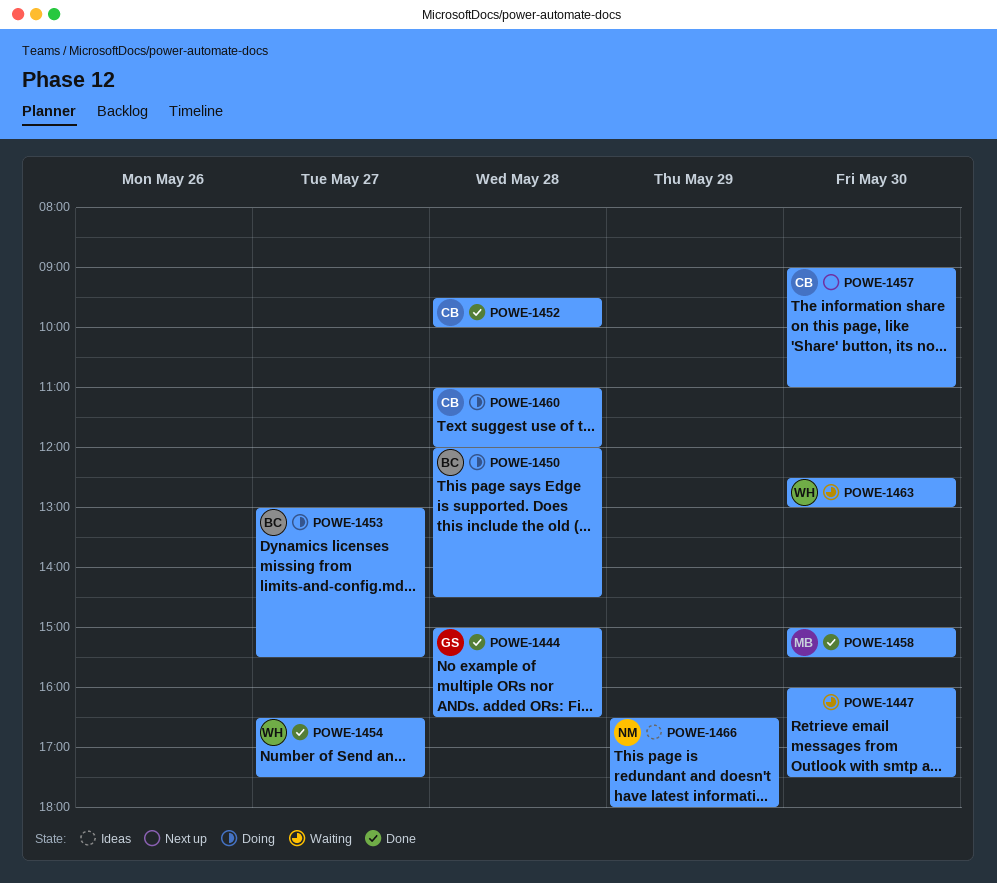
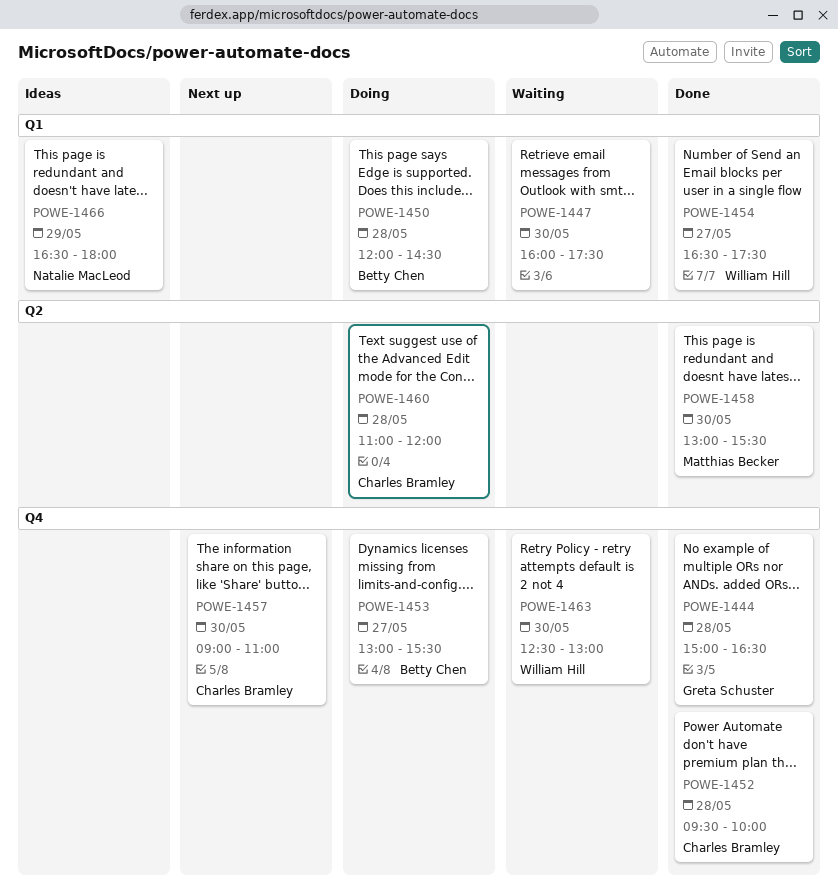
POWE-1458, begins: 15:00 -> 13:00

